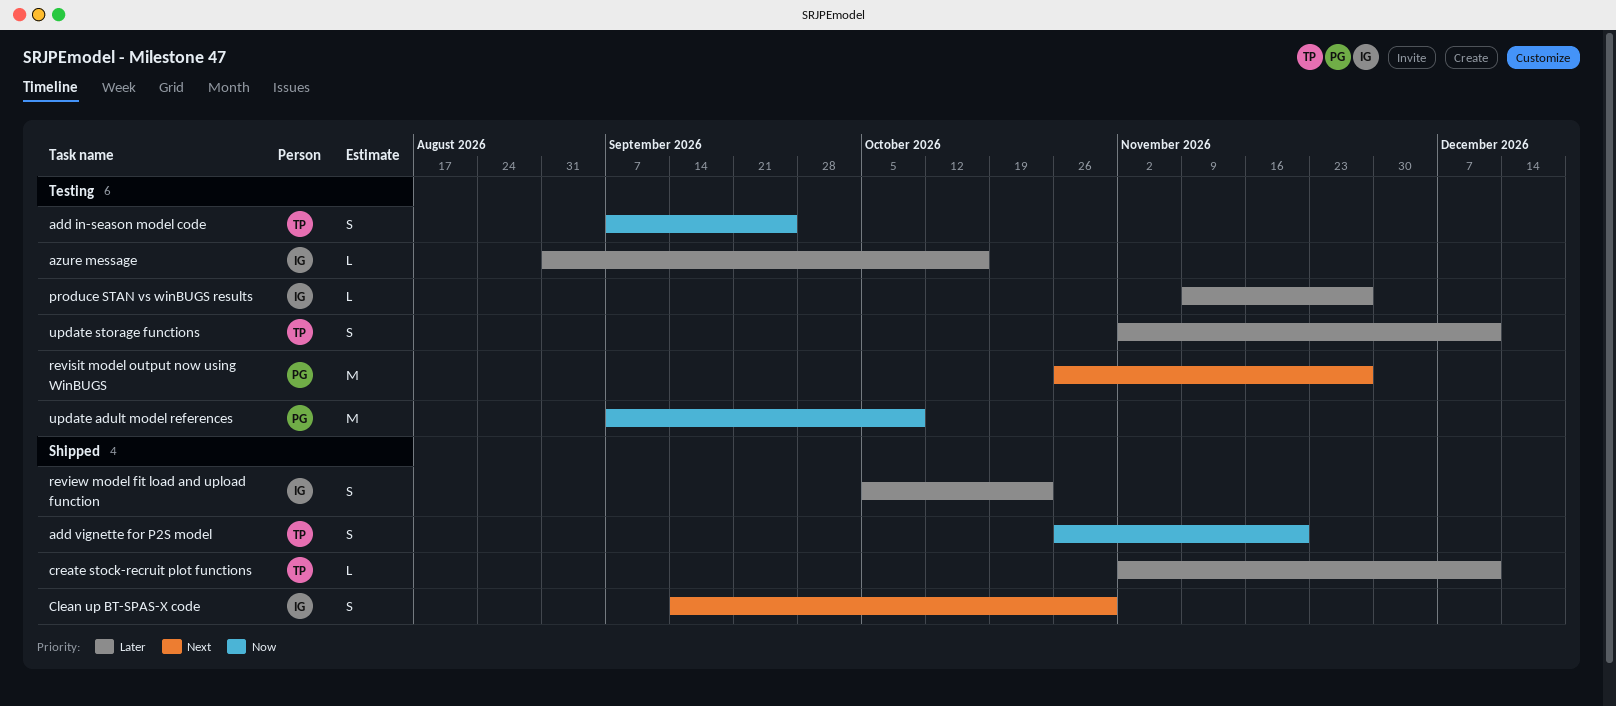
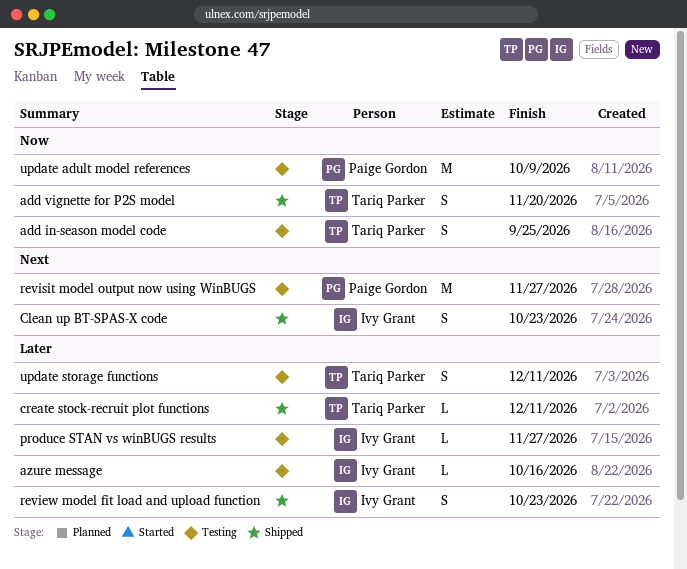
Clean up BT-SPAS-X code, due: Oct 30 -> Oct 23

